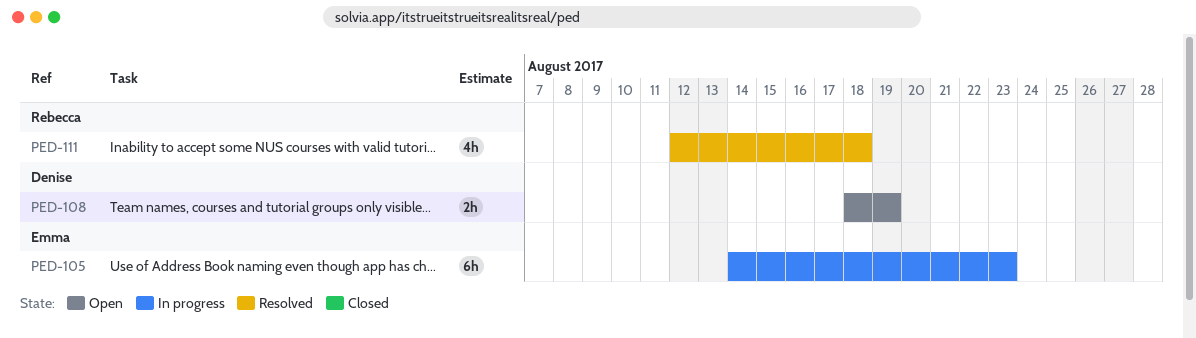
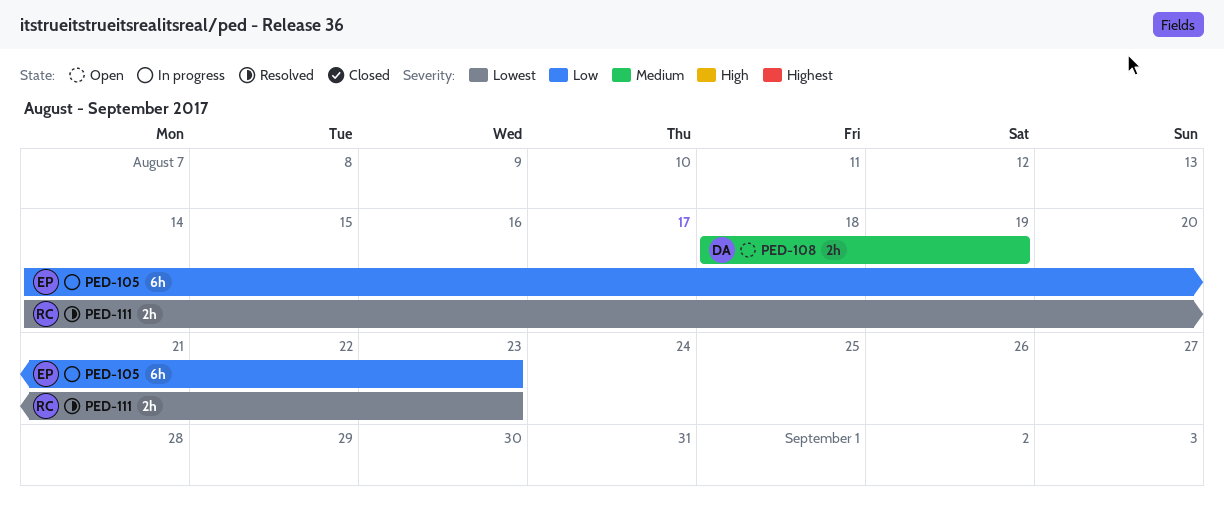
PED-111, estimate: 4h -> 2h
PED-111, start: Aug 12 -> Aug 14
PED-111, due: Aug 18 -> Aug 23

